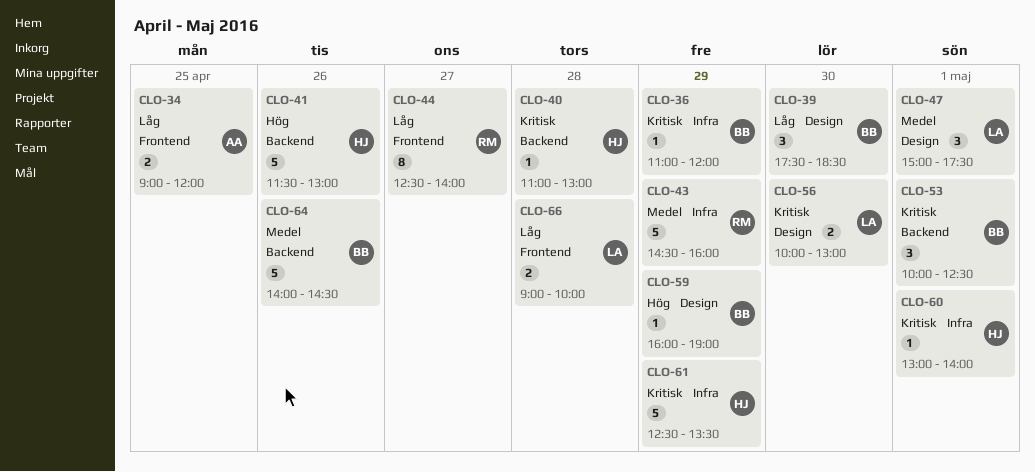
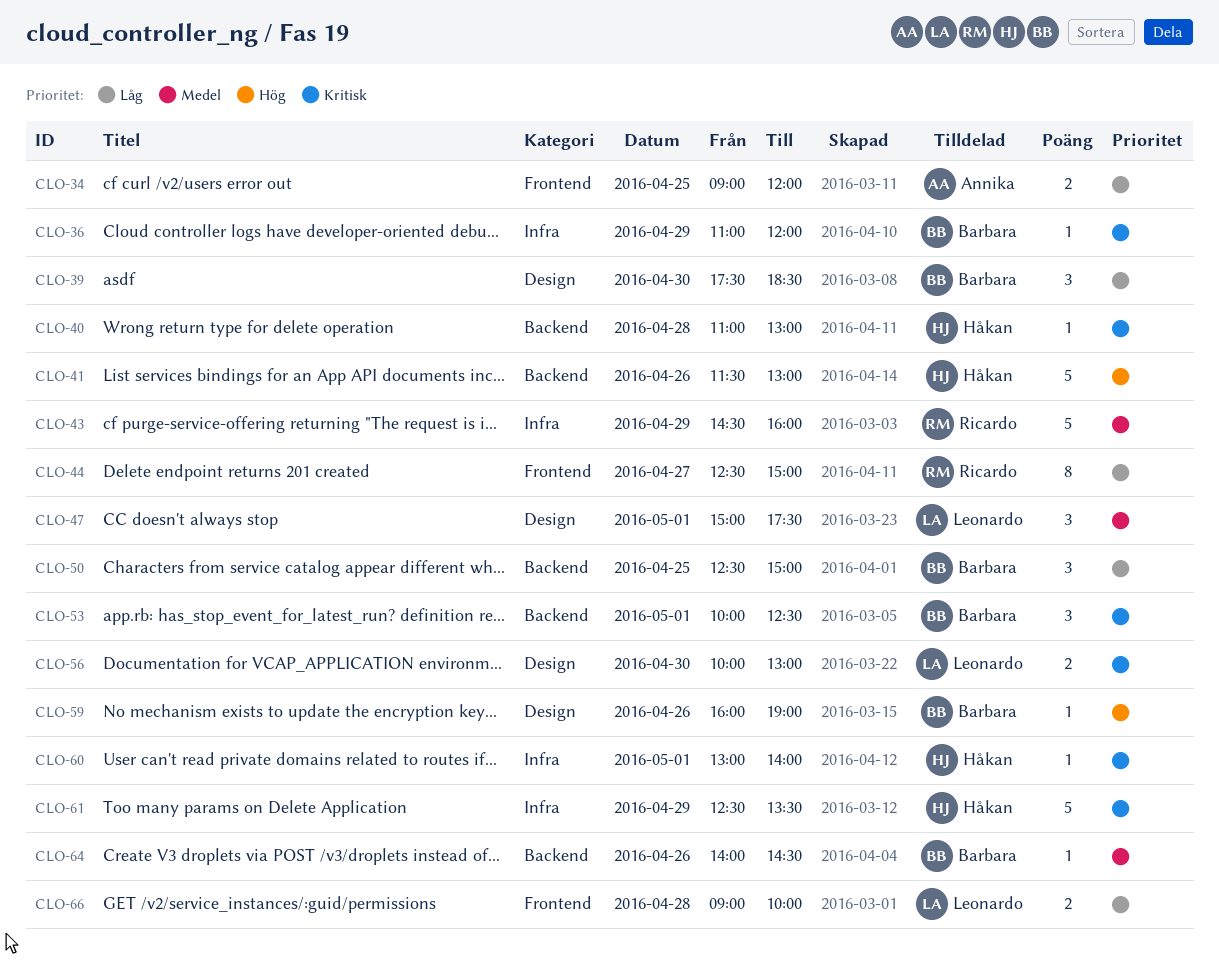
CLO-44, ends: 14:00 -> 15:00
CLO-50: none -> present
CLO-59, day: Apr 29 -> Apr 26
CLO-64, estimate: 5 -> 1

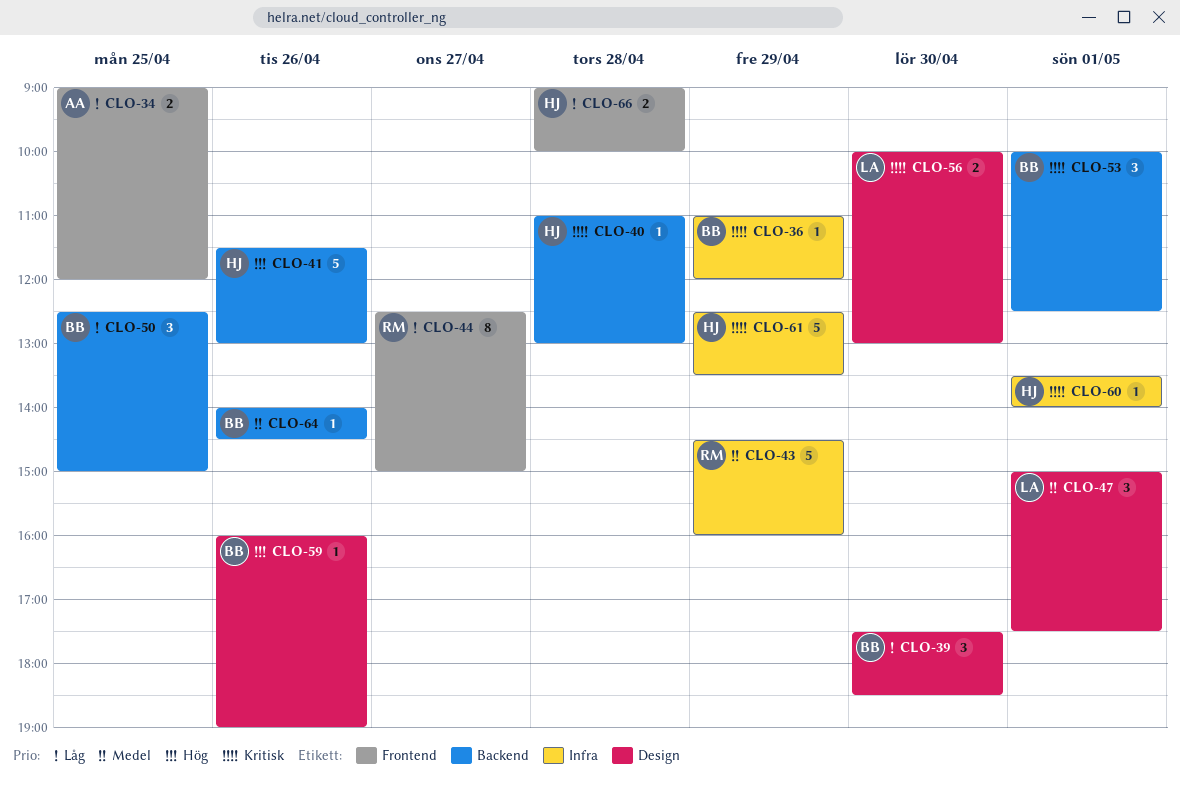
CLO-60, begins: 13:00 -> 13:30
CLO-66, owner: Leonardo -> Håkan

